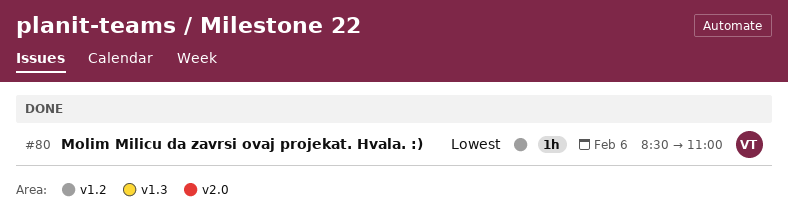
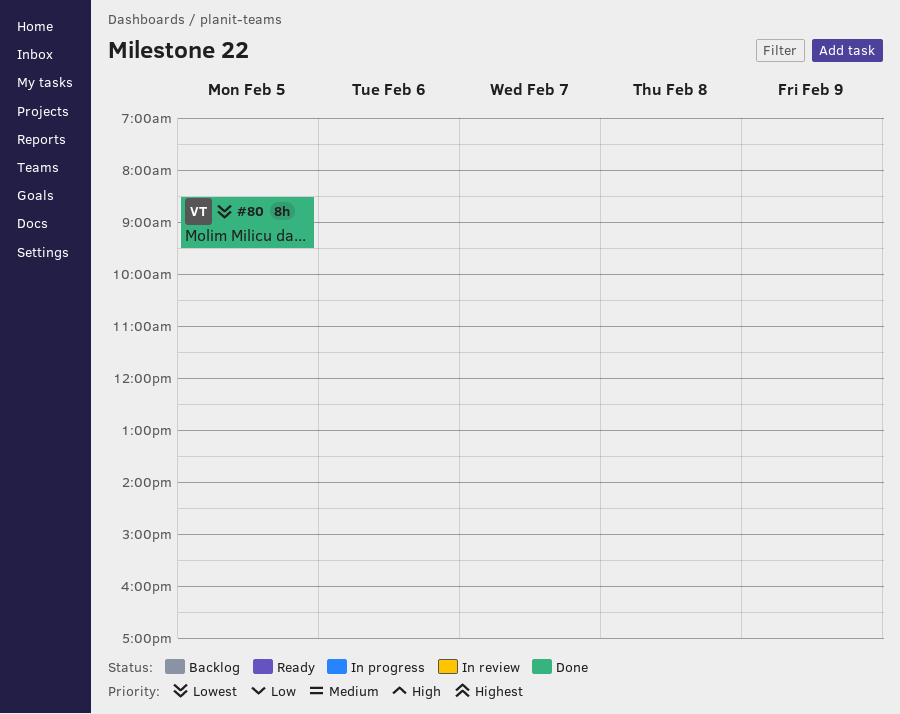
#80, estimate: 1h -> 8h
#80, day: Feb 6 -> Feb 5
#80, ends: 11:00 -> 09:30

